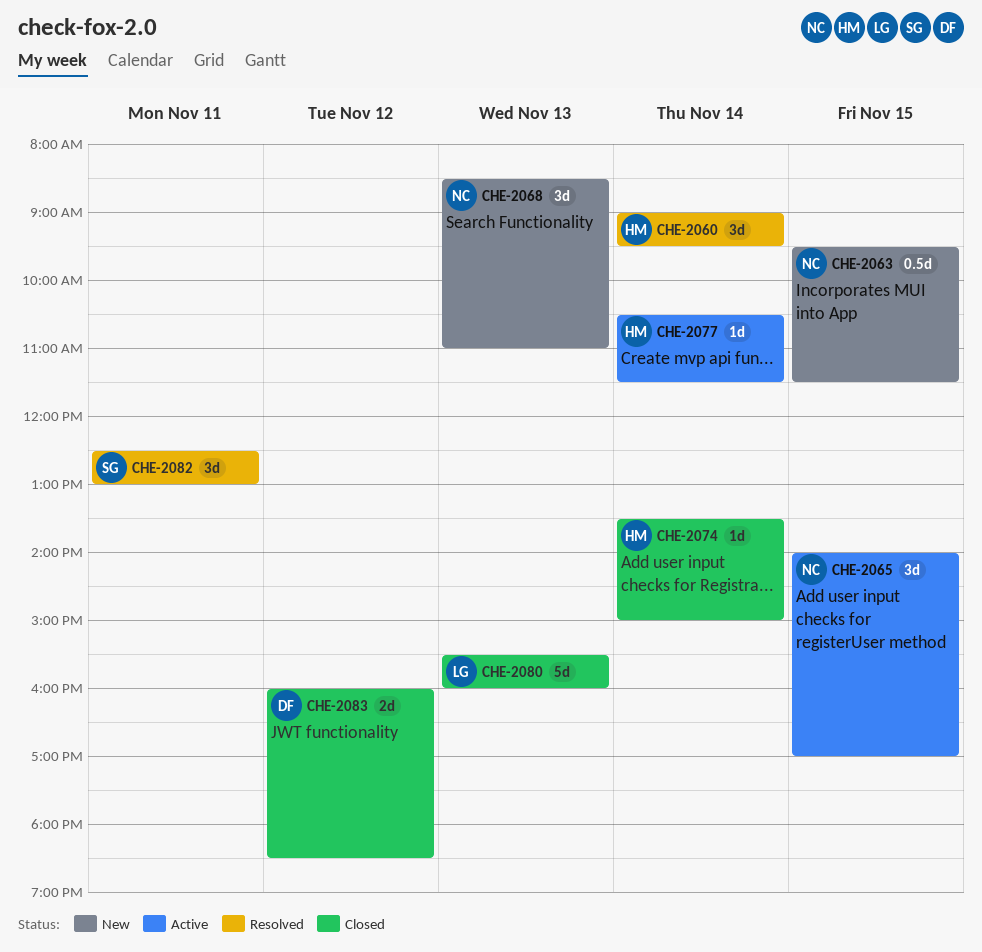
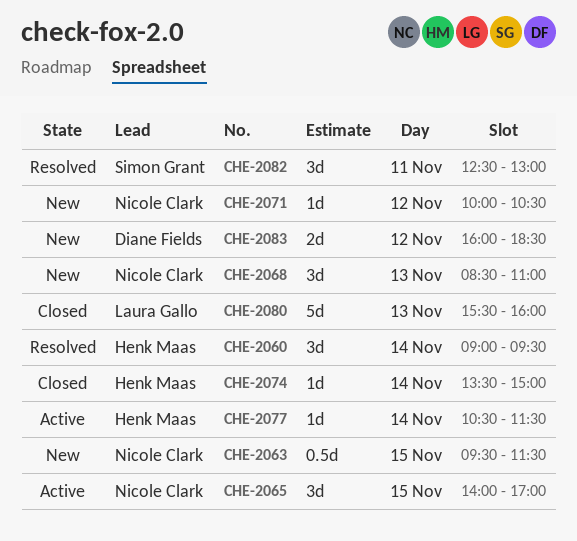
CHE-2071: none -> present
CHE-2083, status: Closed -> New

